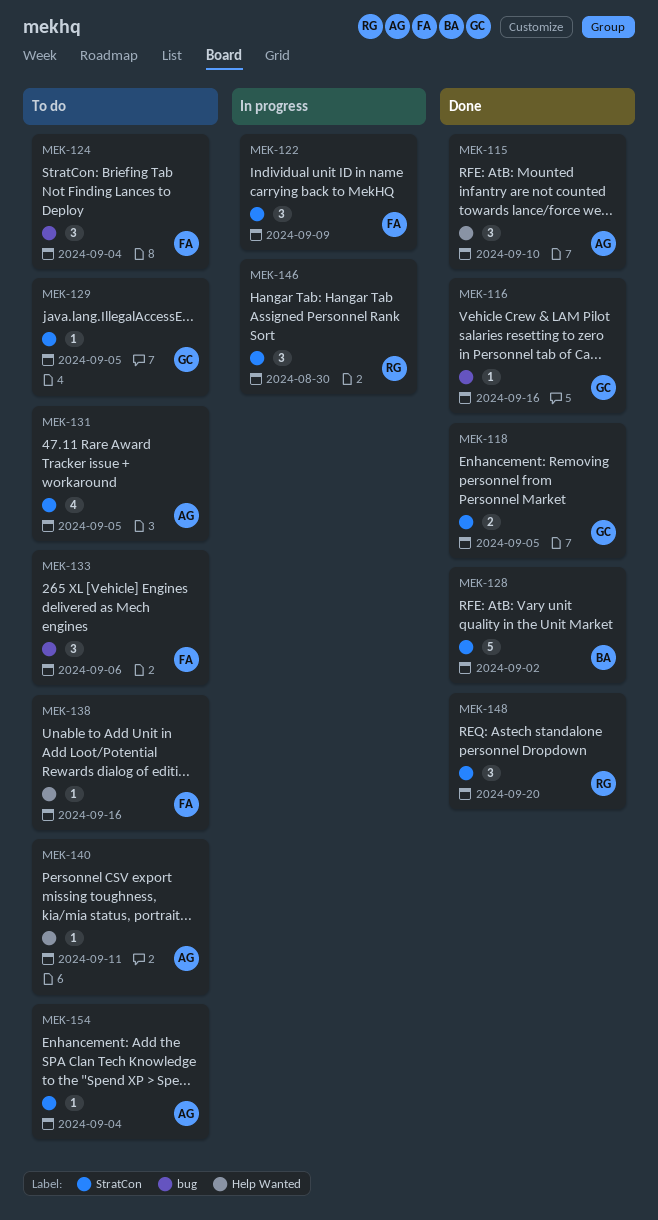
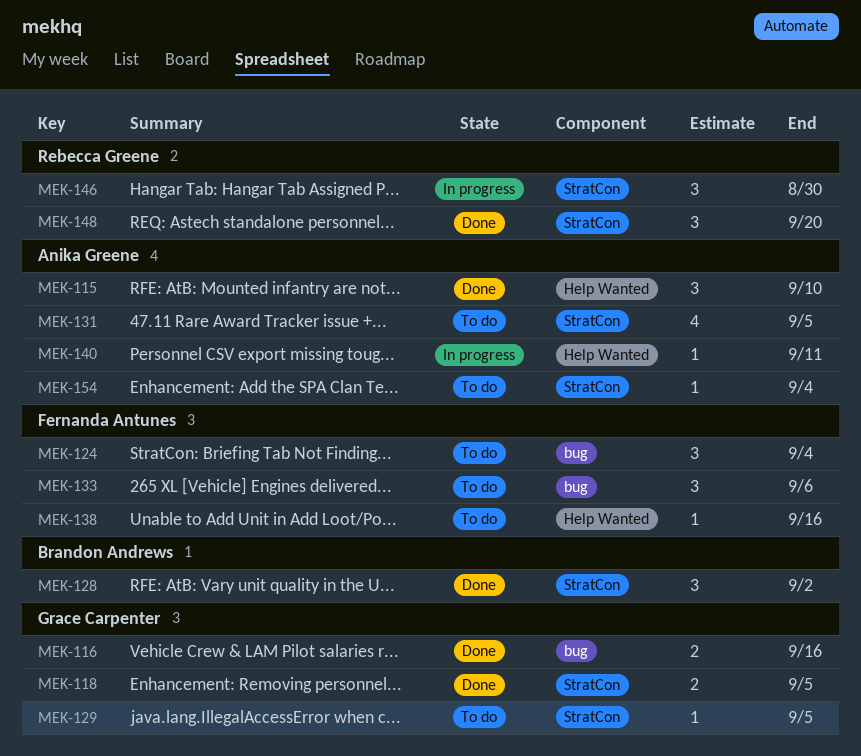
MEK-116, estimate: 1 -> 2
MEK-122: present -> none
MEK-128, estimate: 5 -> 3
MEK-140, status: To do -> In progress

